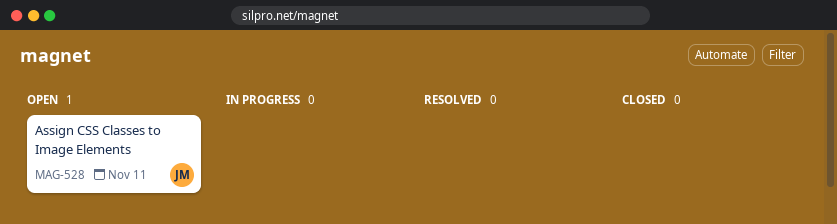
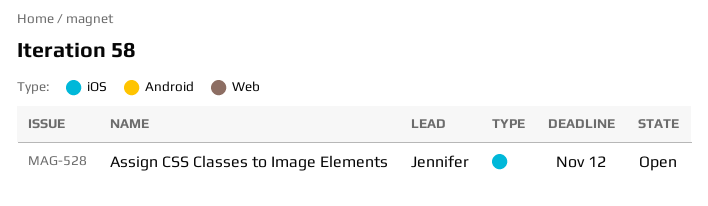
MAG-528, due: Nov 11 -> Nov 12

